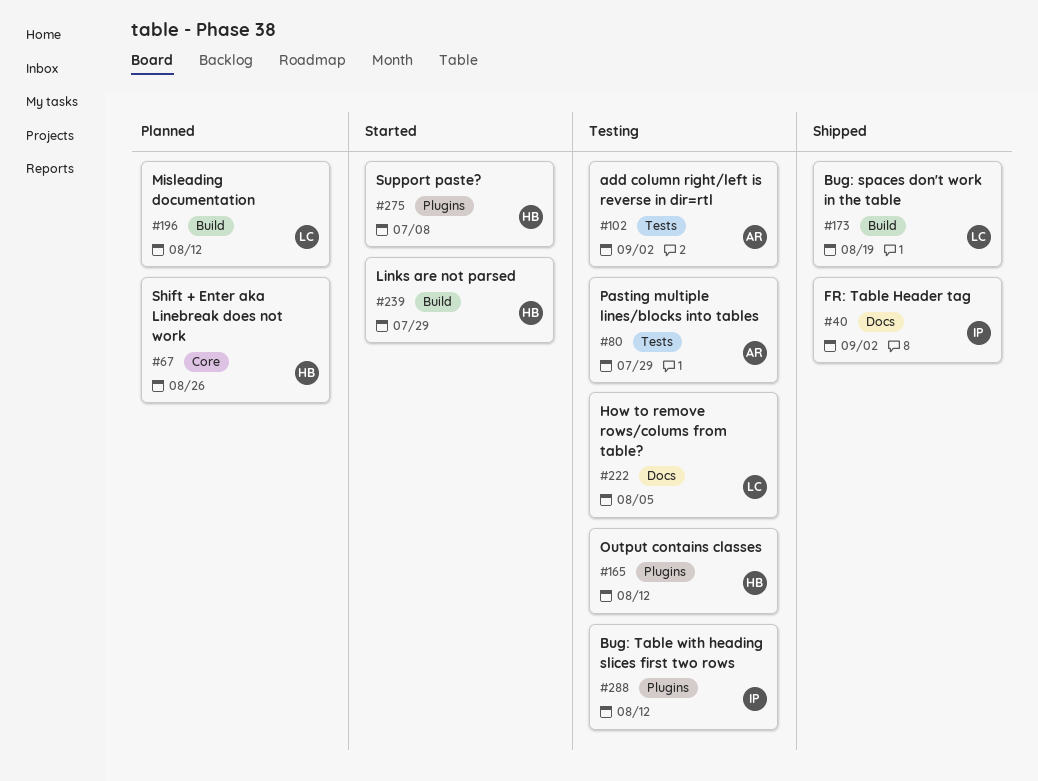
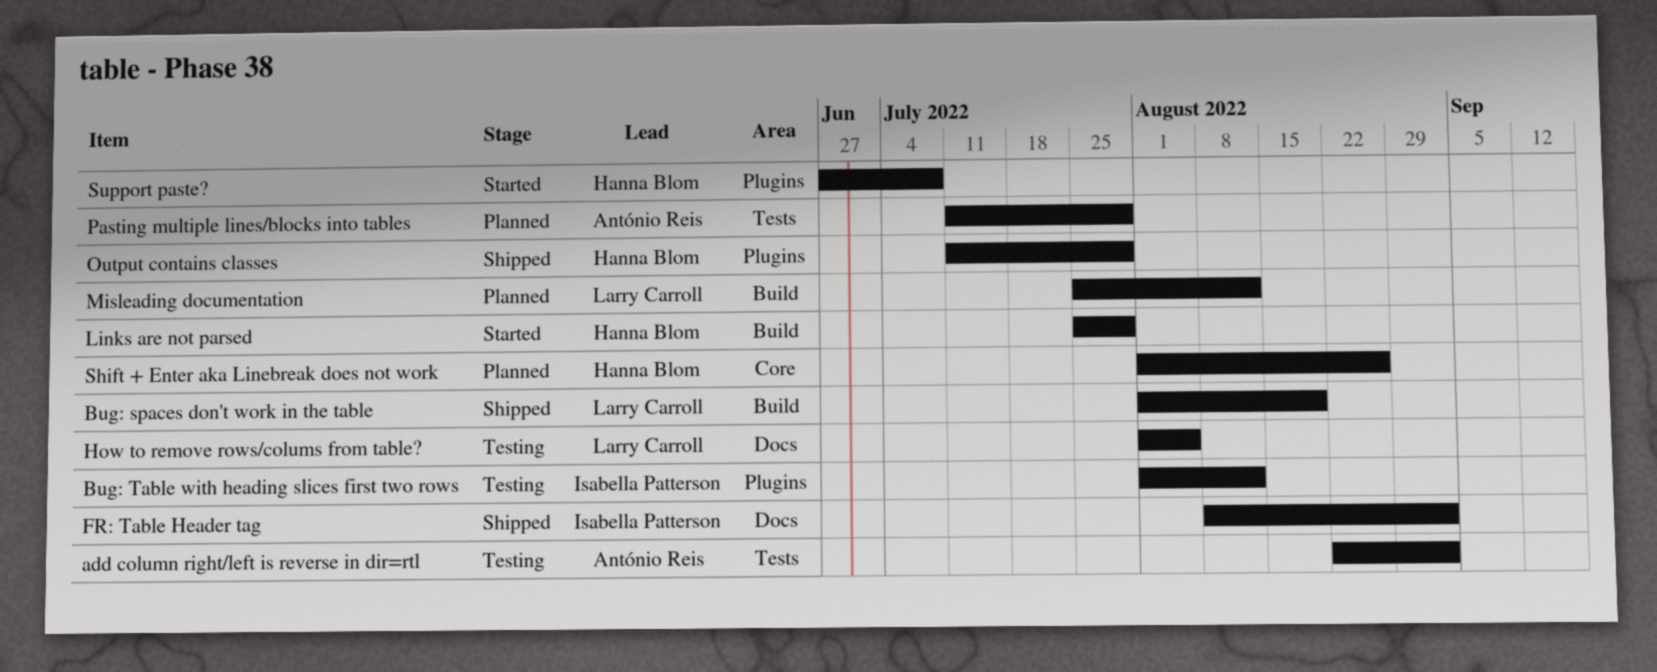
Output contains classes, status: Testing -> Shipped
Output contains classes, due: Aug 12 -> Jul 29
Pasting multiple lines/blocks into tables, status: Testing -> Planned

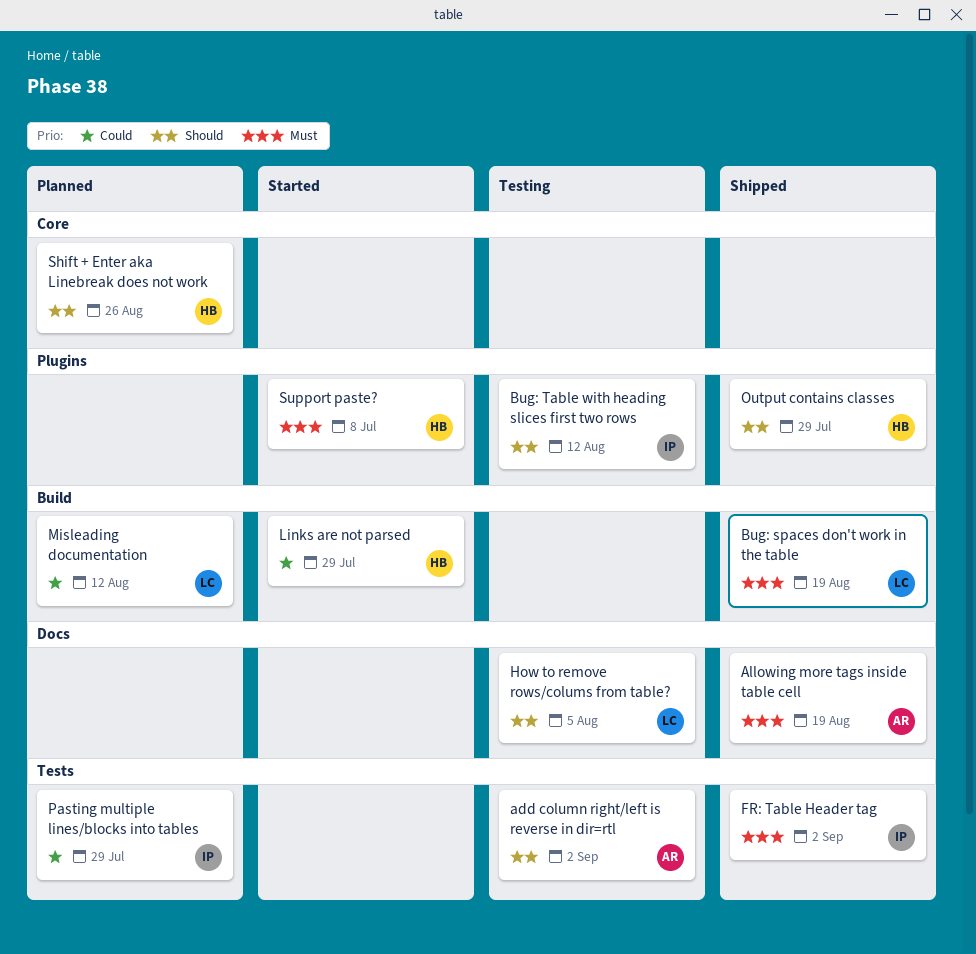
Allowing more tags inside table cell: none -> present
FR: Table Header tag, label: Docs -> Tests
Pasting multiple lines/blocks into tables, owner: António Reis -> Isabella Patterson

